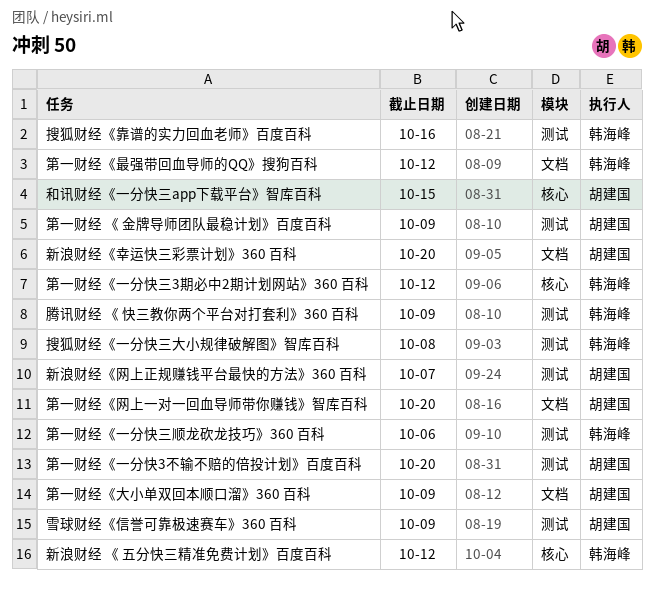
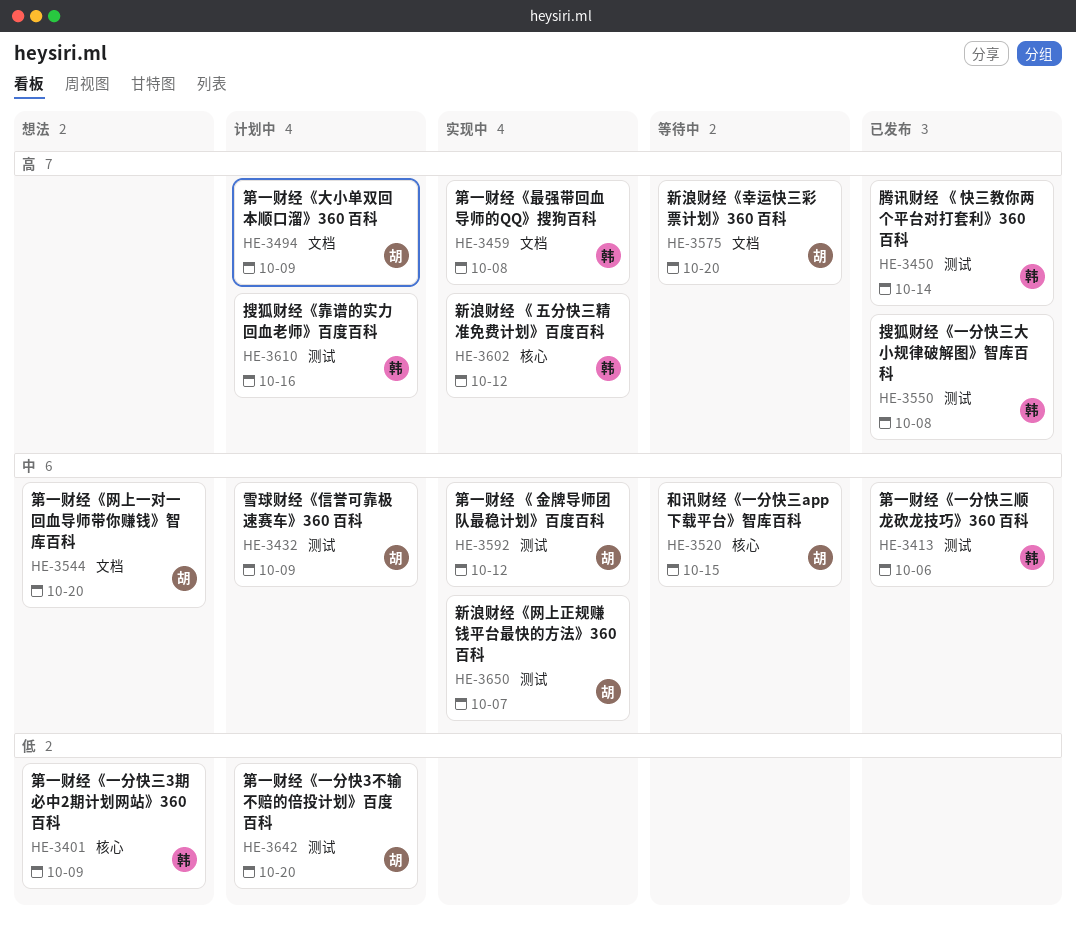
第一财经 《 金牌导师团队最稳计划》百度百科, due: Oct 9 -> Oct 12
第一财经《一分快三3期必中2期计划网站》360 百科, due: Oct 12 -> Oct 9
第一财经《最强带回血导师的QQ》搜狗百科, due: Oct 12 -> Oct 8
腾讯财经 《 快三教你两个平台对打套利》360 百科, due: Oct 9 -> Oct 14

